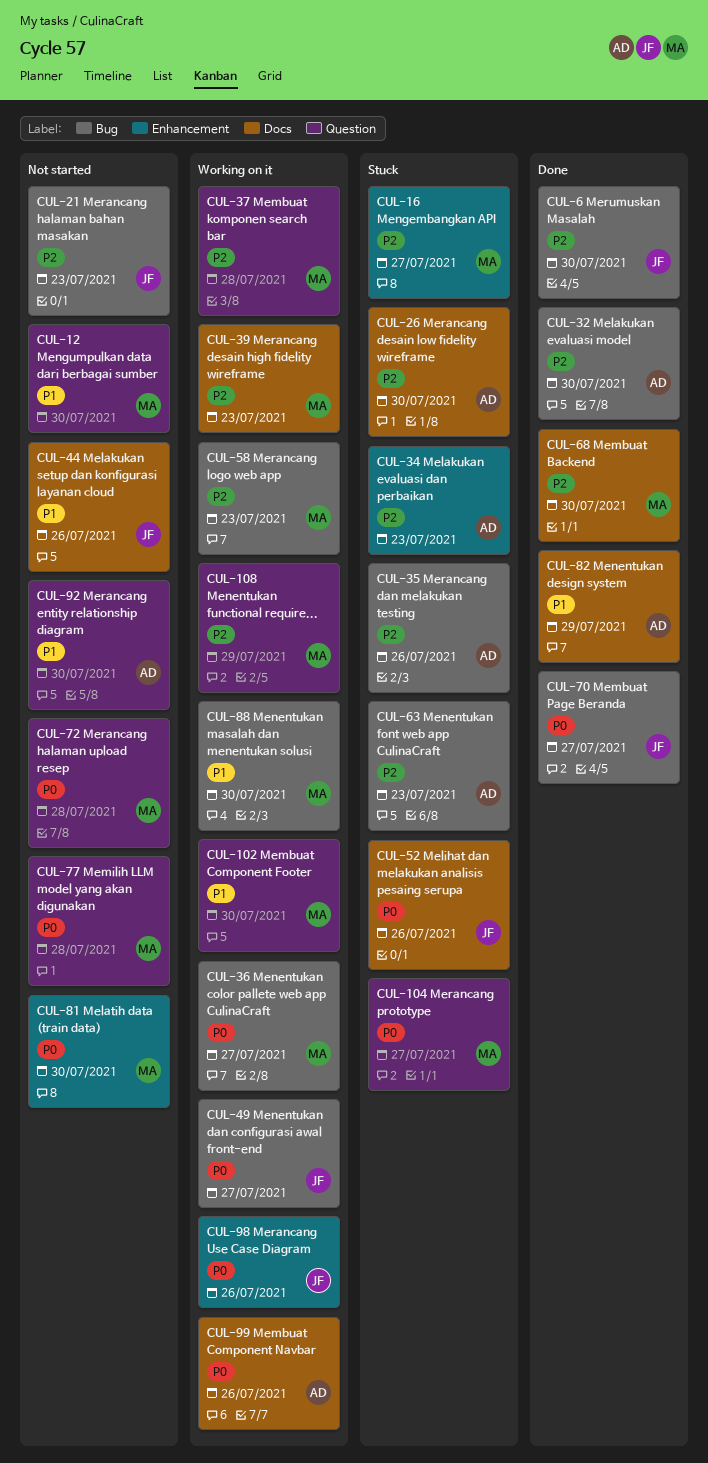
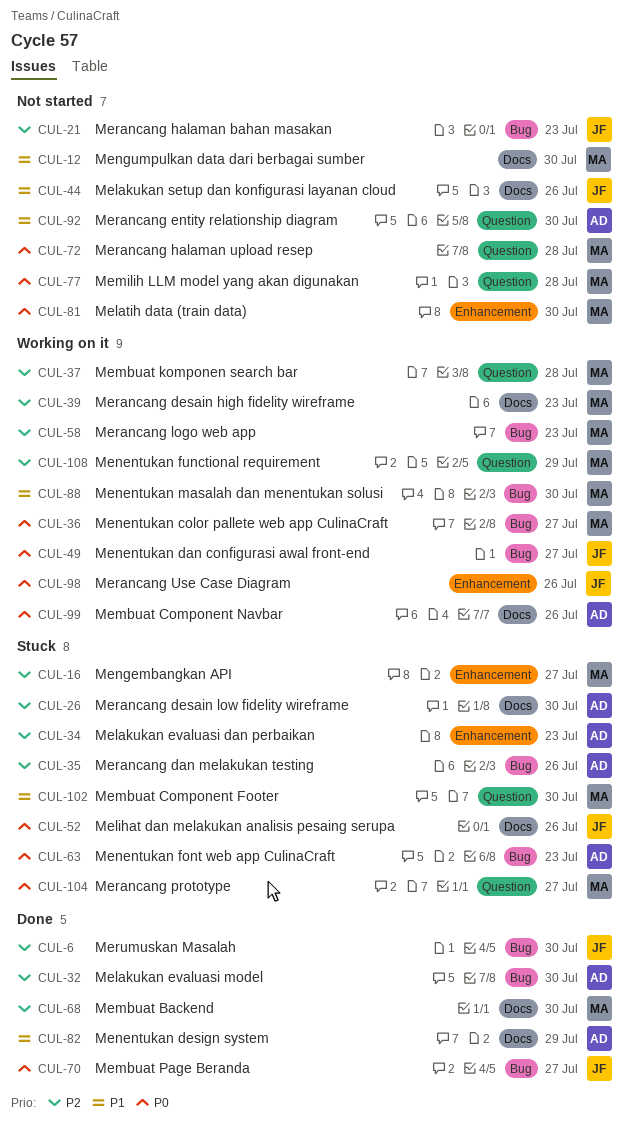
CUL-12, label: Question -> Docs
CUL-63, priority: P2 -> P0
CUL-102, status: Working on it -> Stuck

